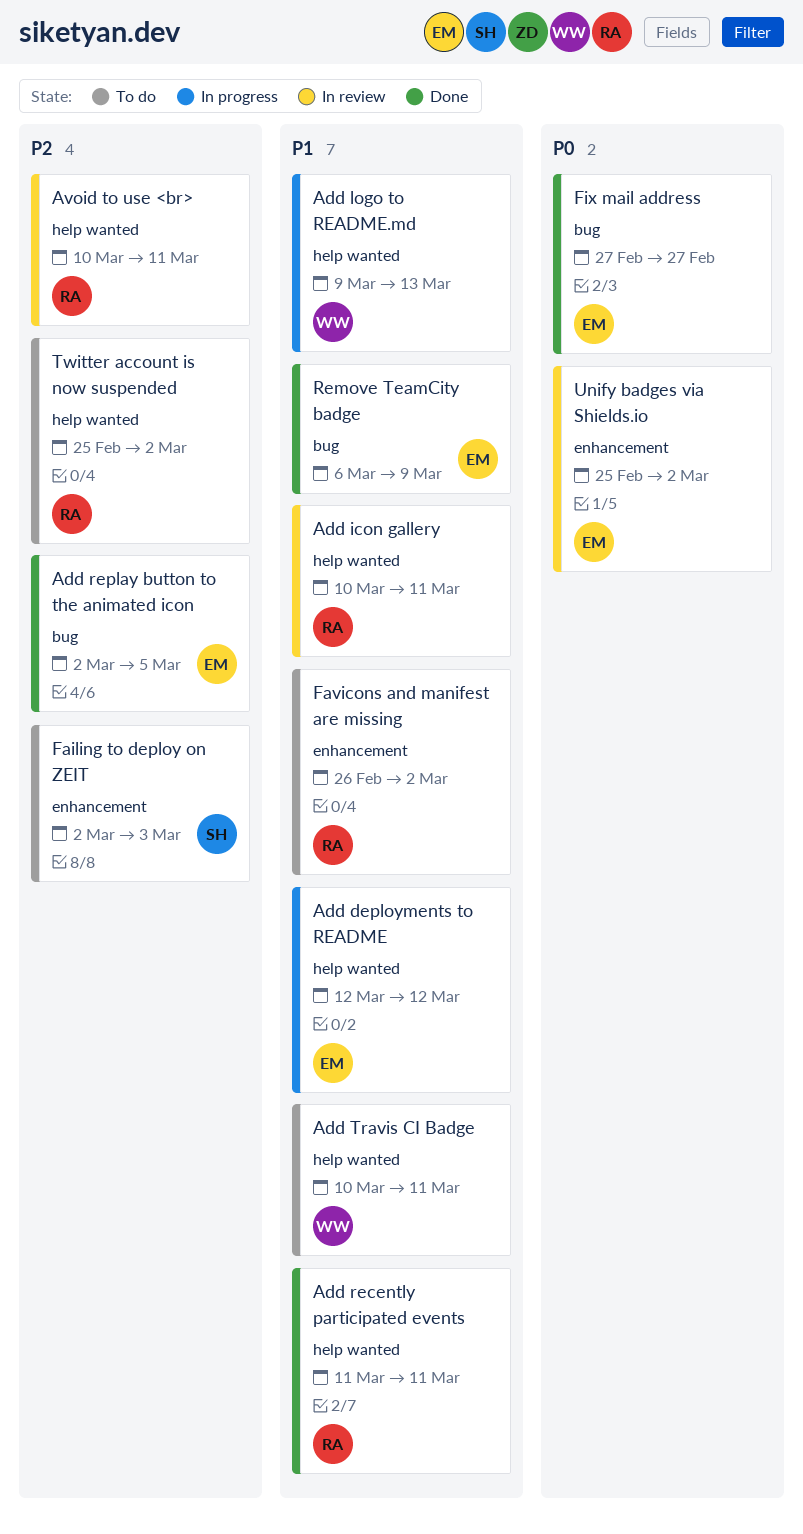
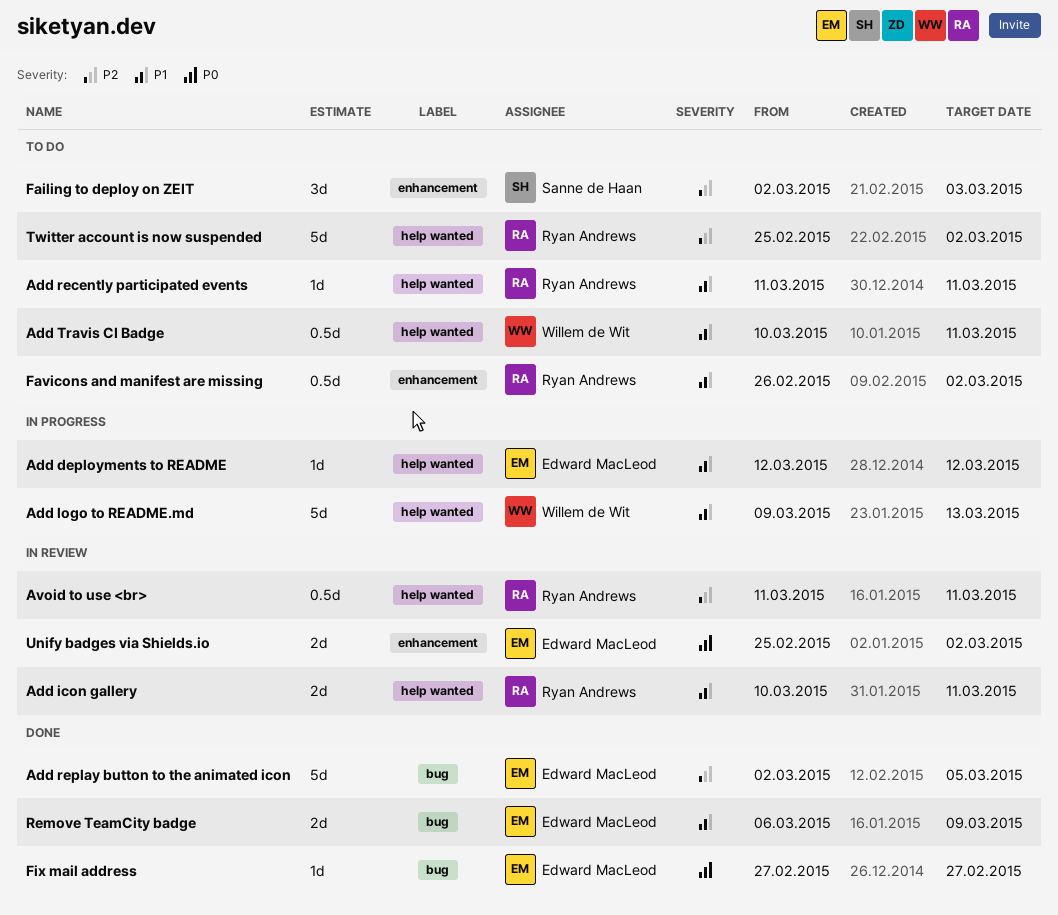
Add recently participated events, status: Done -> To do
Avoid to use <br>, start: Mar 10 -> Mar 11

